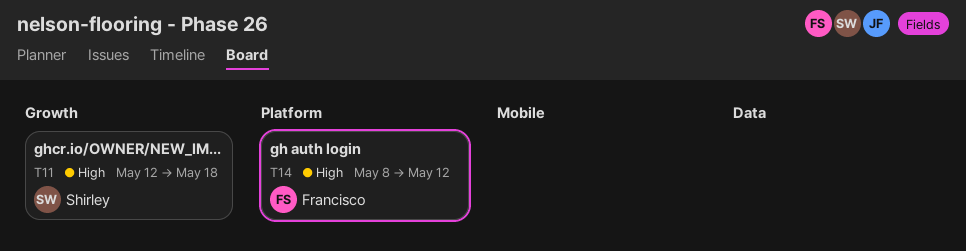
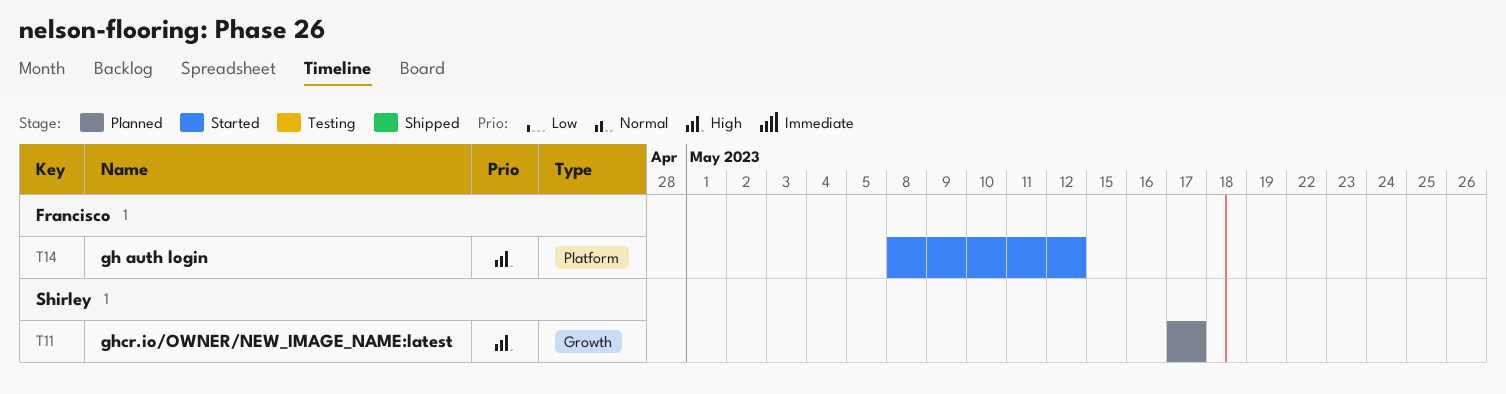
T11, start: May 12 -> May 17
T11, due: May 18 -> May 17

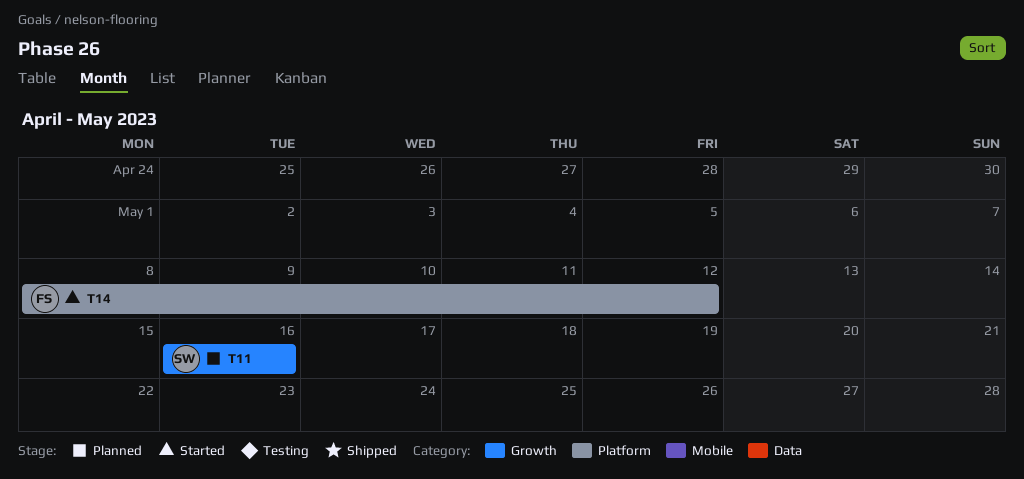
T11, start: May 17 -> May 16
T11, due: May 17 -> May 16

